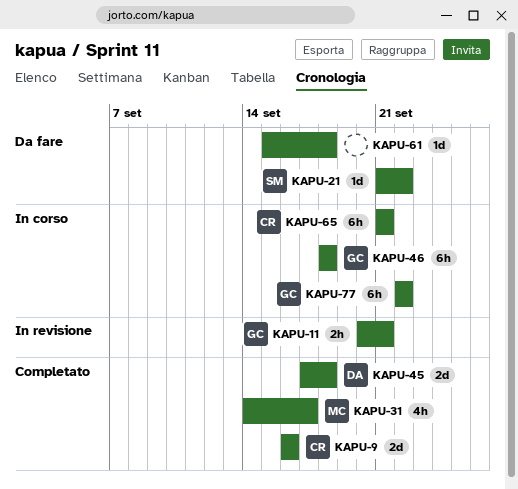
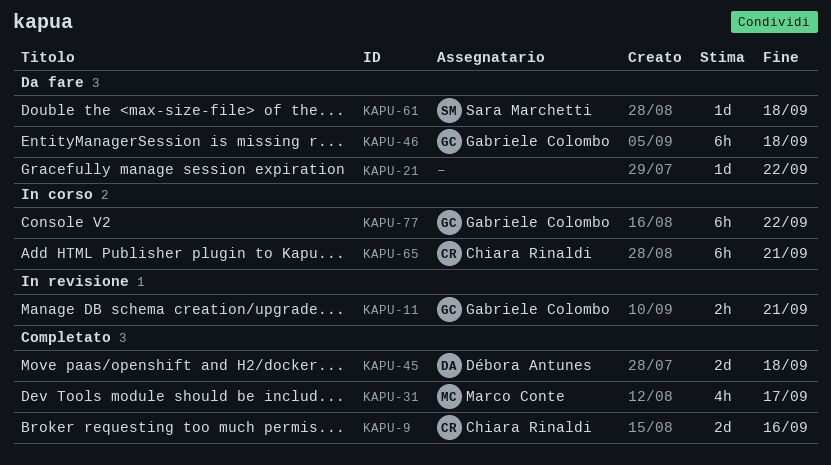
KAPU-21, owner: Sara Marchetti -> none
KAPU-46, status: In corso -> Da fare
KAPU-61, owner: none -> Sara Marchetti

